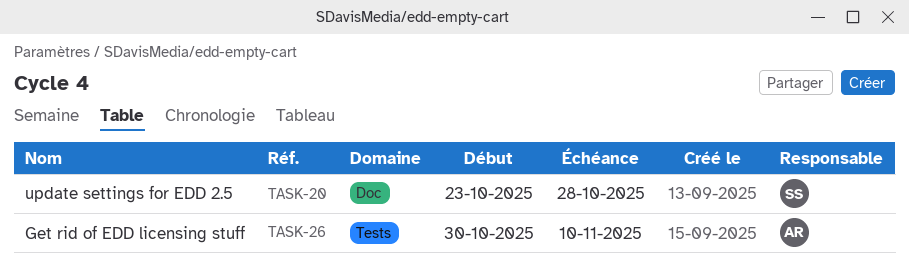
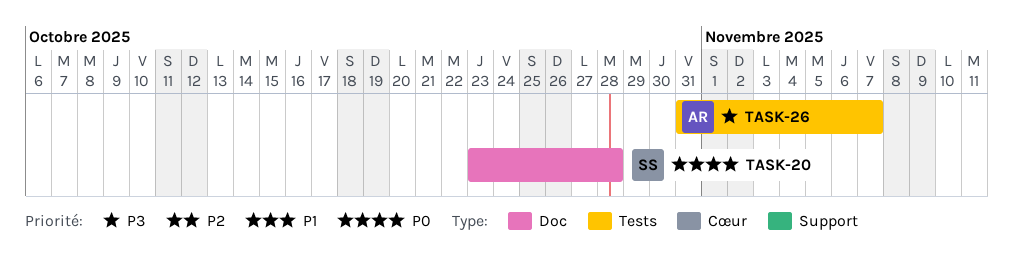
TASK-26, start: Oct 30 -> Oct 31
TASK-26, due: Nov 10 -> Nov 7

